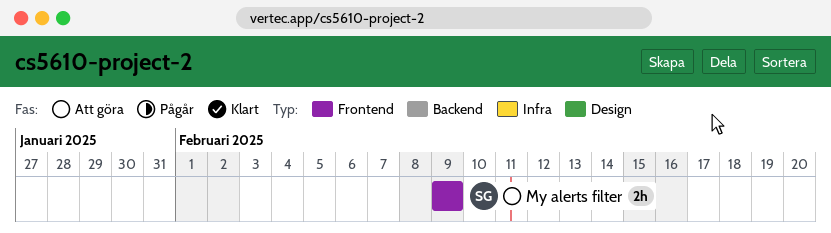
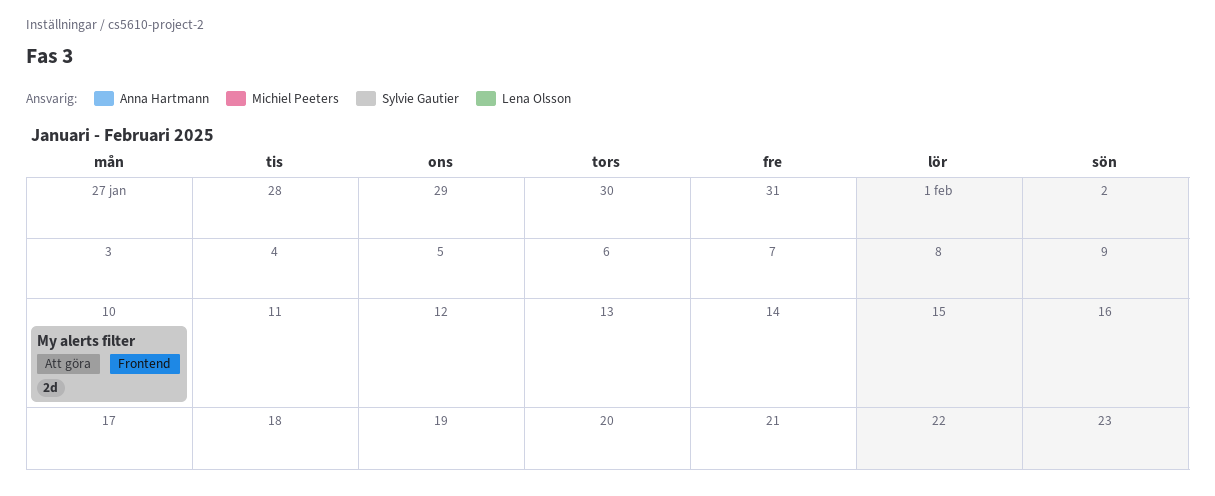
My alerts filter, estimate: 2h -> 2d
My alerts filter, due: Feb 9 -> Feb 10

